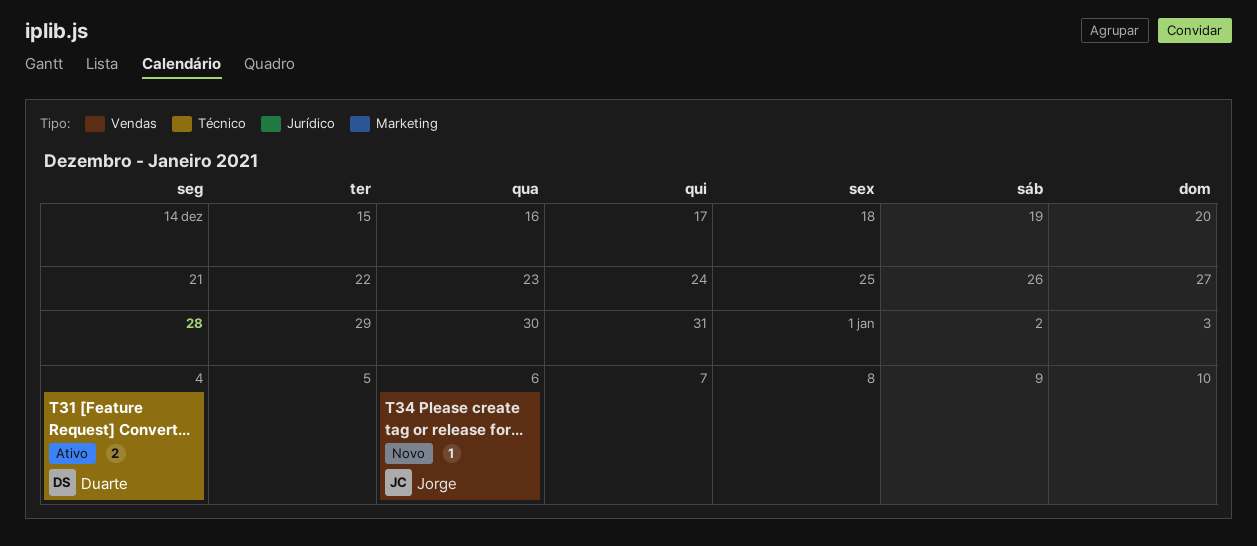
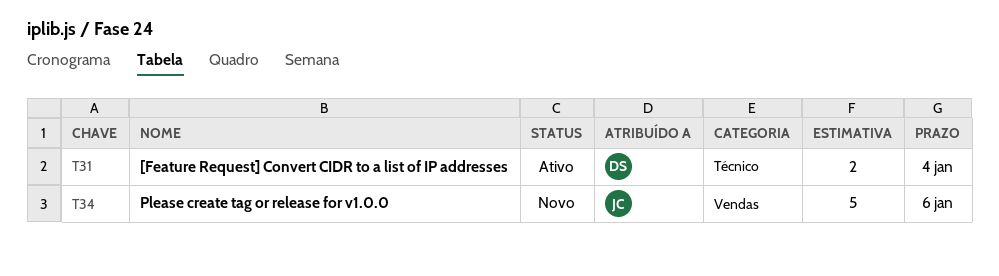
T34, estimate: 1 -> 5

